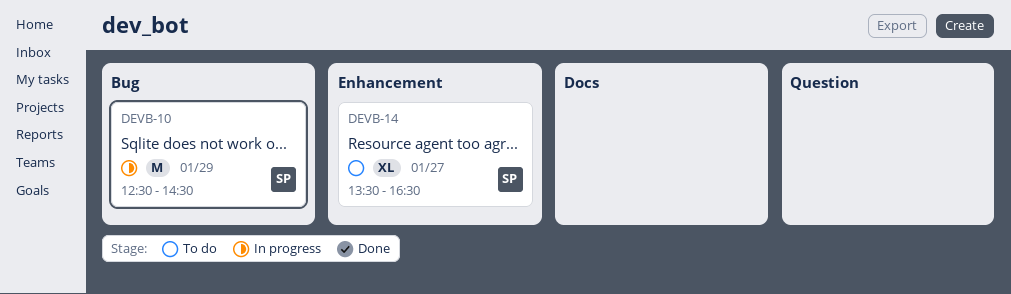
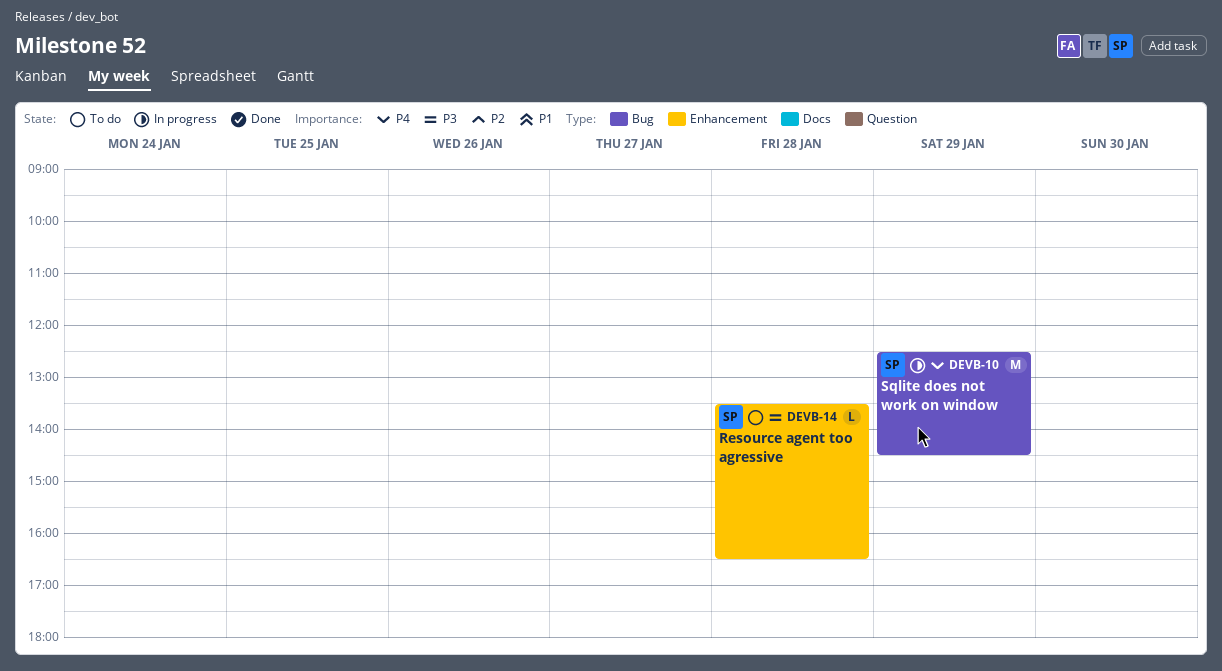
DEVB-14, estimate: XL -> L
DEVB-14, day: Jan 27 -> Jan 28

